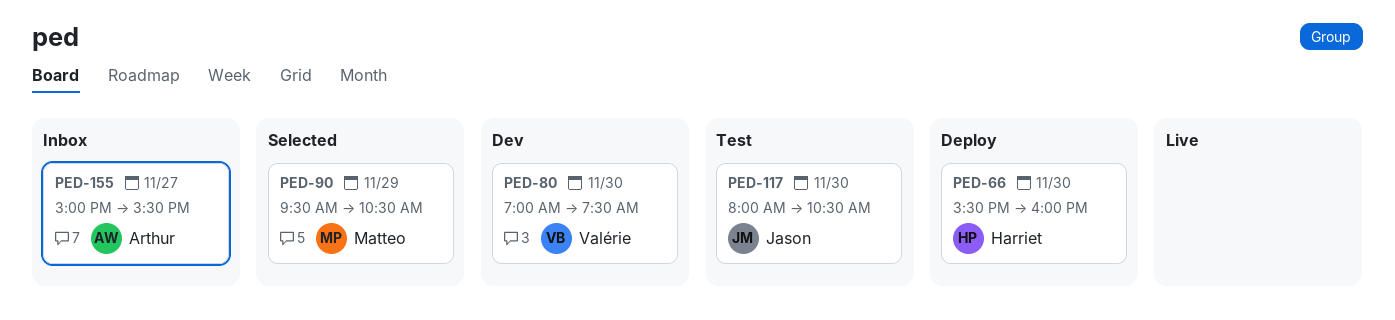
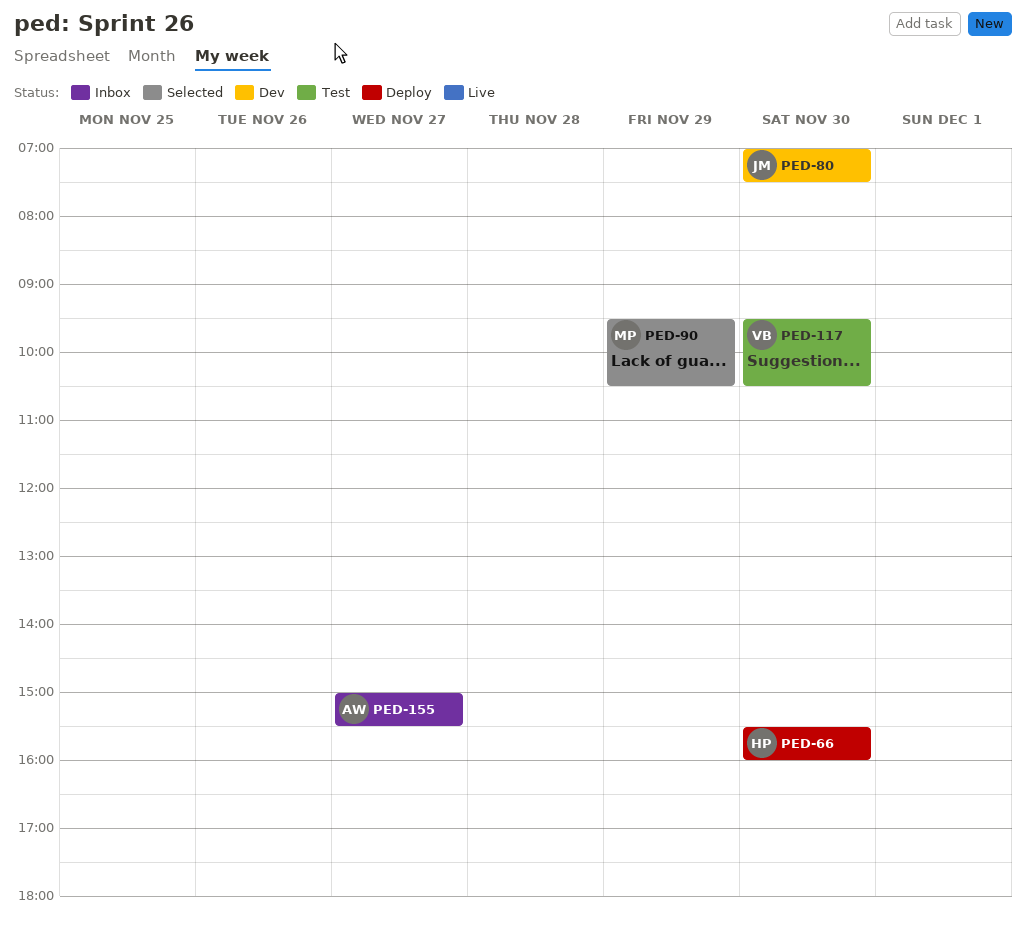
PED-80, owner: Valérie -> Jason
PED-117, owner: Jason -> Valérie
PED-117, begins: 08:00 -> 09:30

